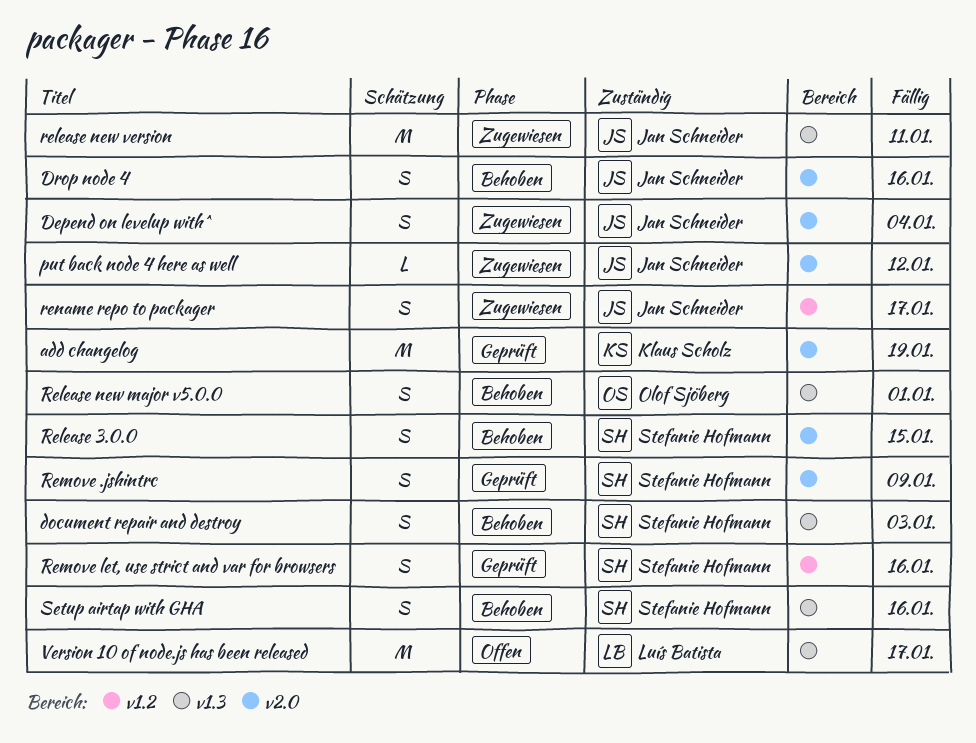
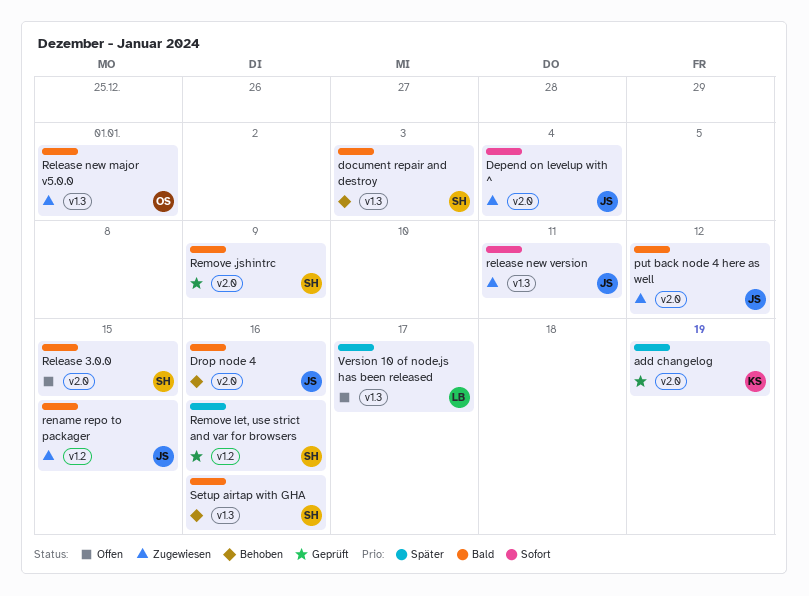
Release 3.0.0, status: Behoben -> Offen
Release new major v5.0.0, status: Behoben -> Zugewiesen
rename repo to packager, due: Jan 17 -> Jan 15

